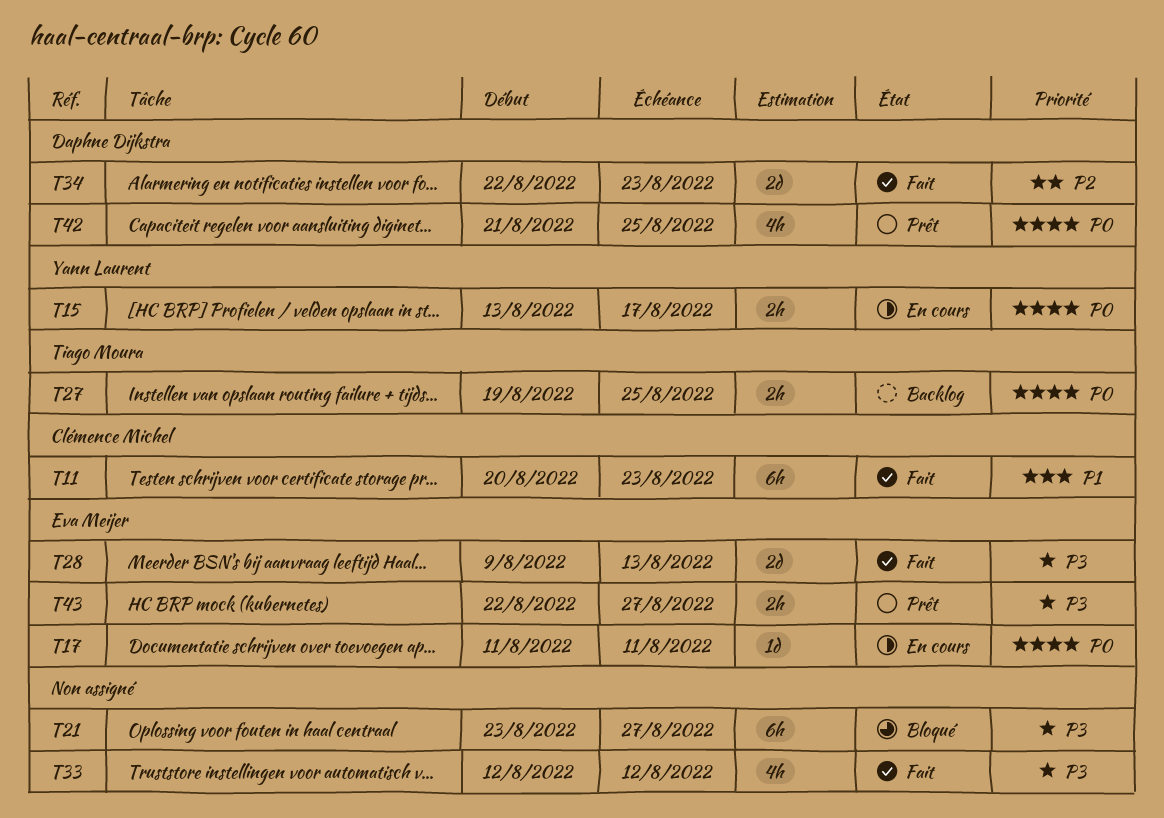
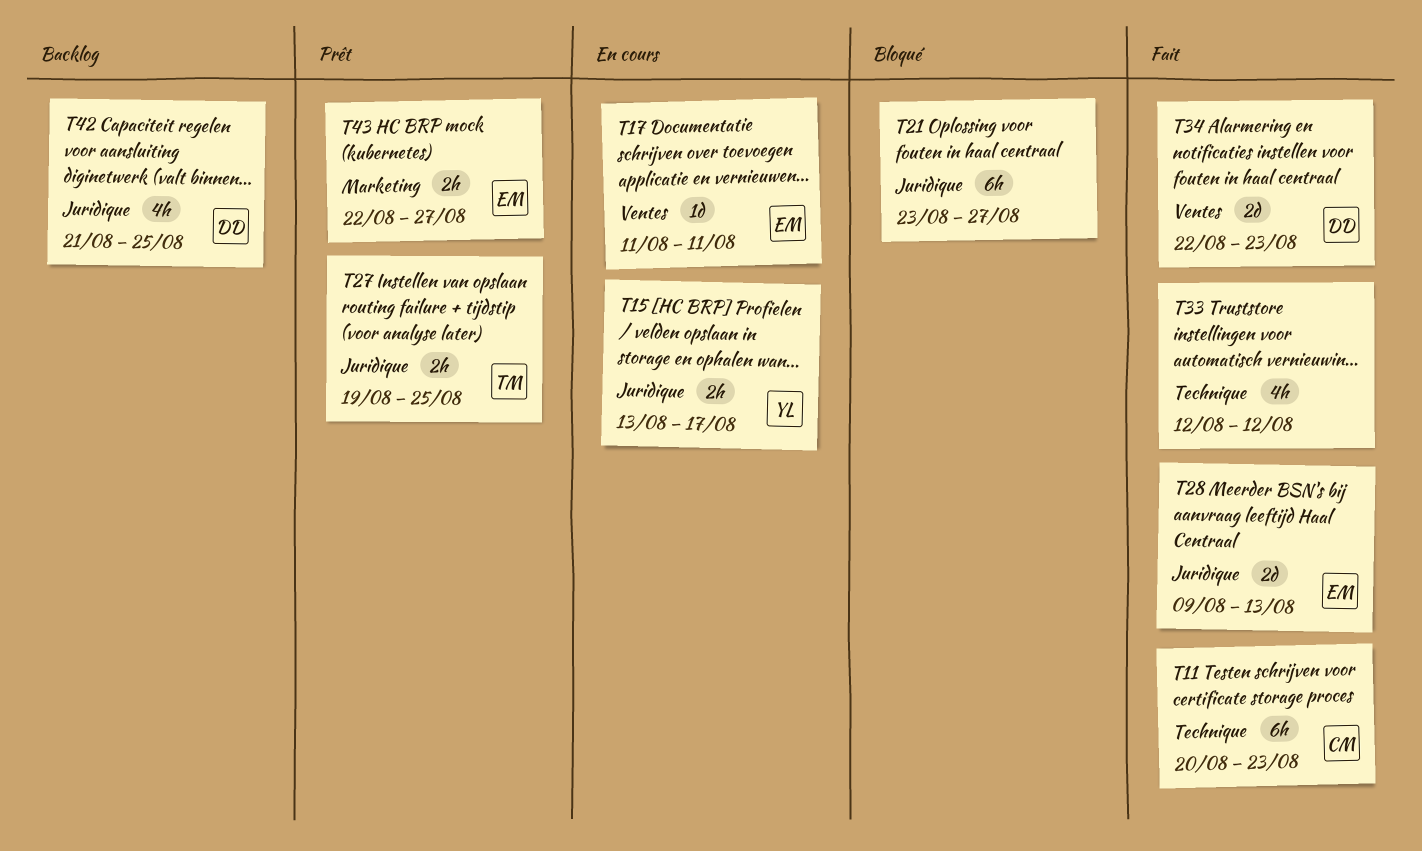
T27, status: Backlog -> Prêt
T42, status: Prêt -> Backlog

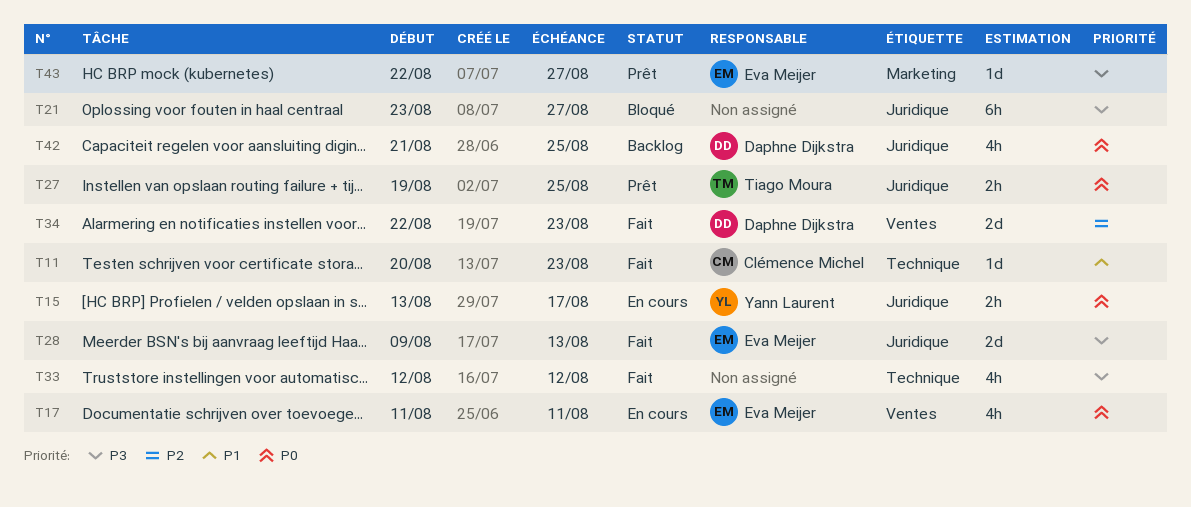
T11, estimate: 6h -> 1d
T17, estimate: 1d -> 4h
T43, estimate: 2h -> 1d

